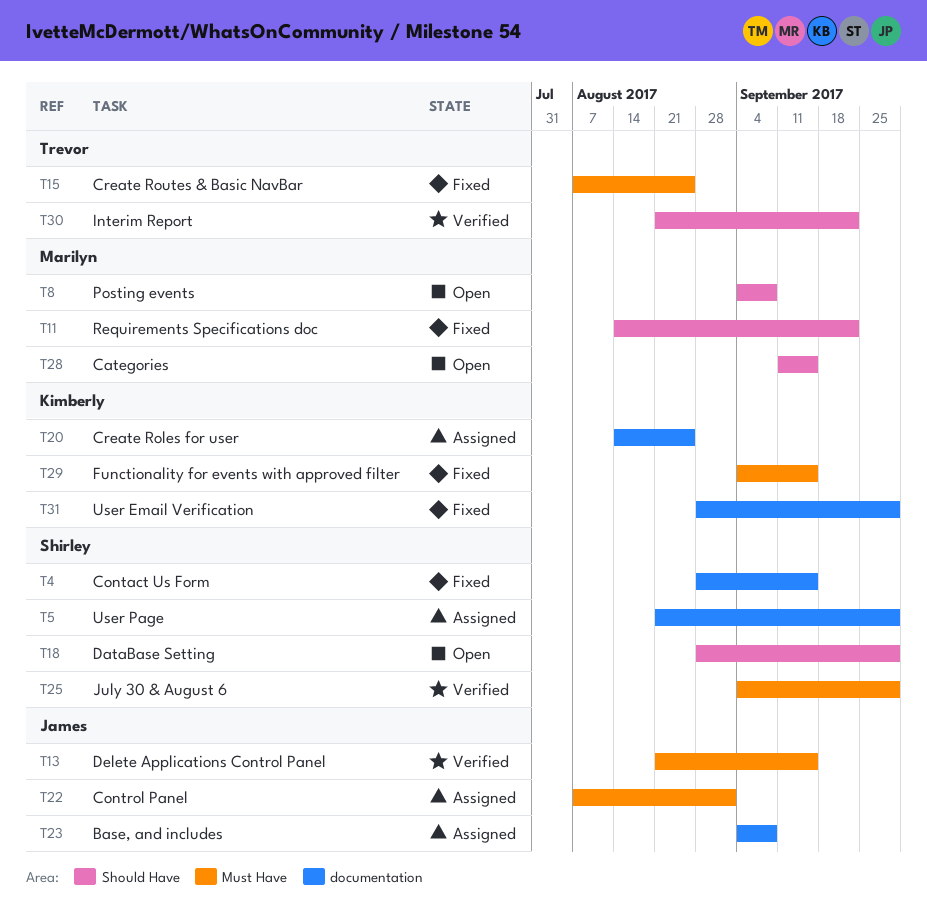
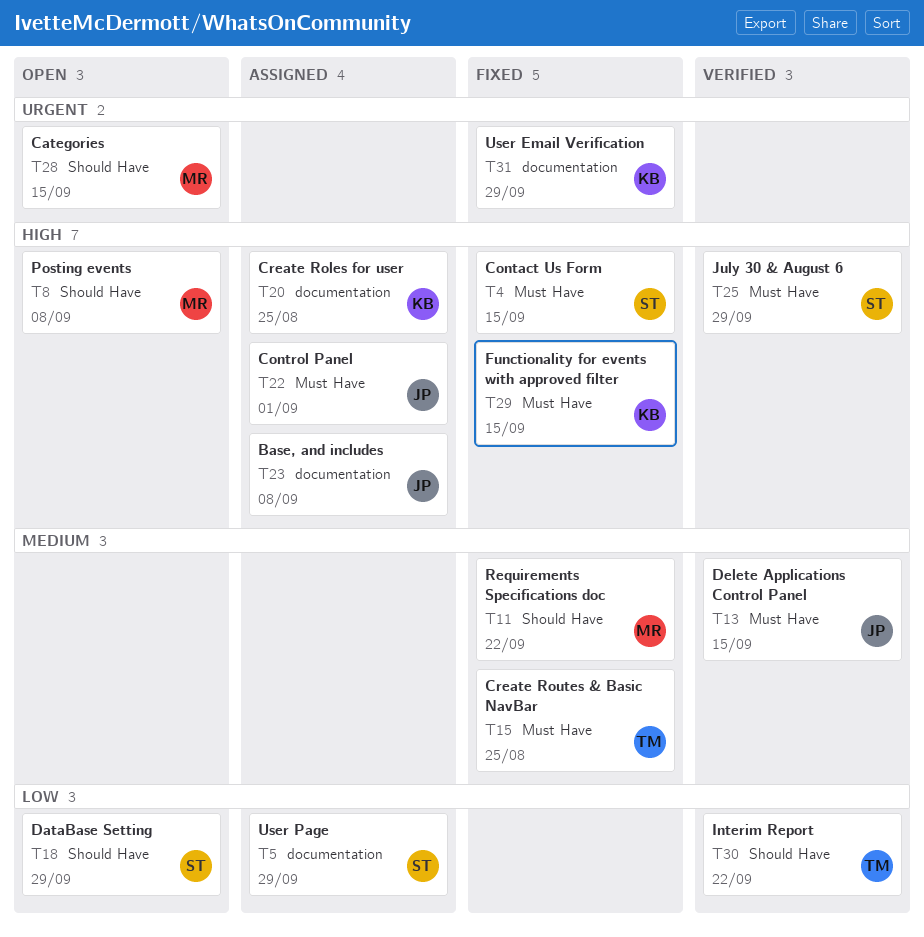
T4, label: documentation -> Must Have

